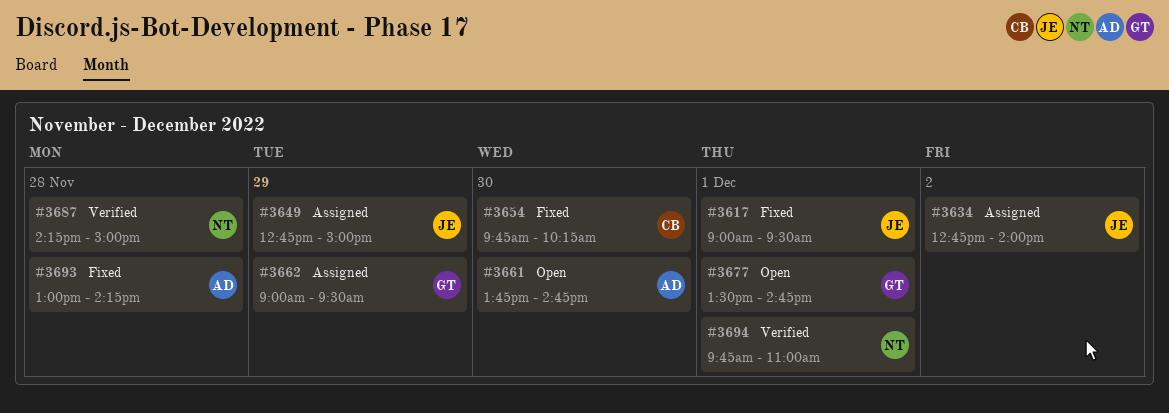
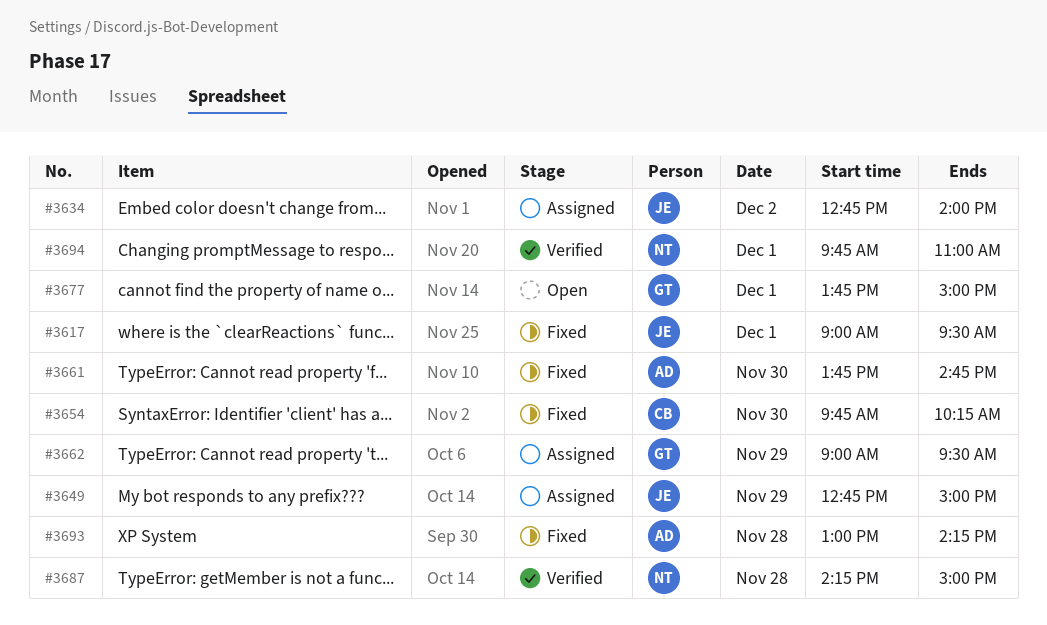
#3661, status: Open -> Fixed
#3677, begins: 13:30 -> 13:45
#3677, ends: 14:45 -> 15:00

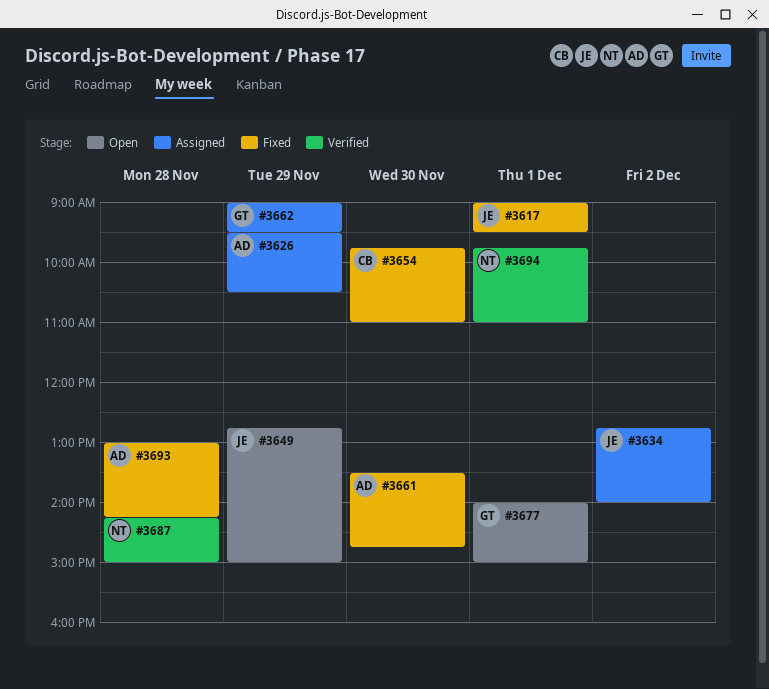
#3626: none -> present
#3649, status: Assigned -> Open
#3654, ends: 10:15 -> 11:00
#3661, begins: 13:45 -> 13:30
#3677, begins: 13:45 -> 14:00

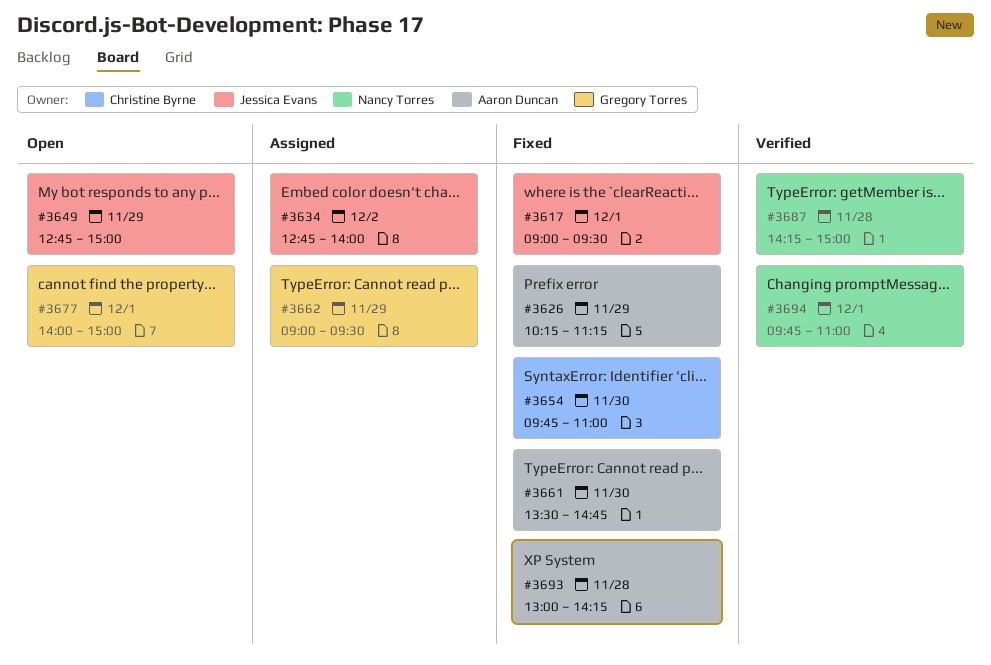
#3626, status: Assigned -> Fixed
#3626, begins: 09:30 -> 10:15
#3626, ends: 10:30 -> 11:15

